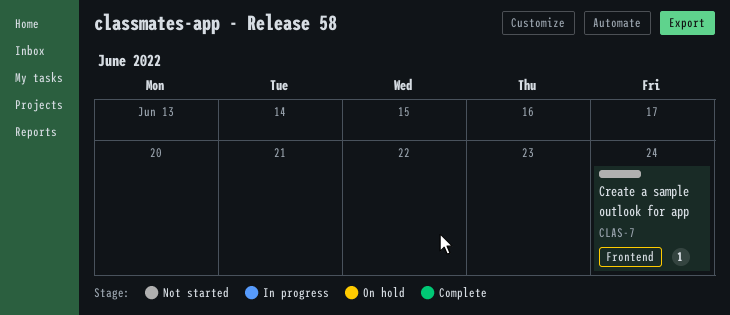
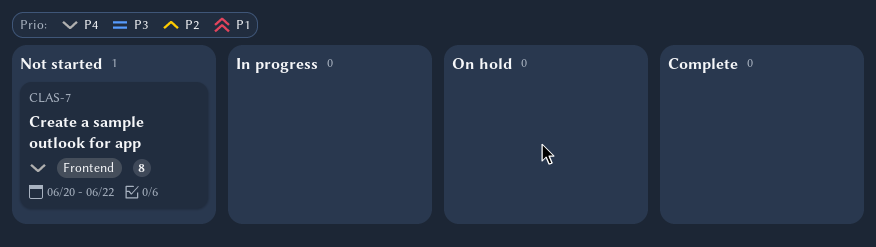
CLAS-7, estimate: 1 -> 8
CLAS-7, due: Jun 24 -> Jun 22

